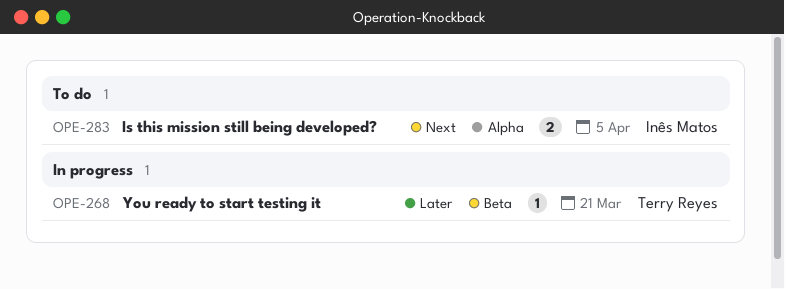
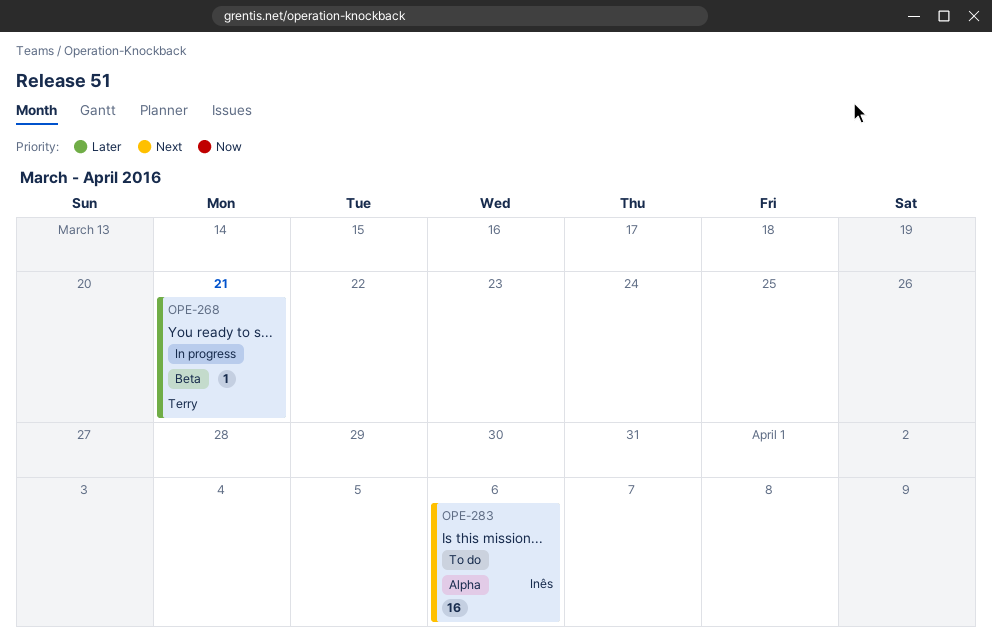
OPE-283, estimate: 2 -> 16
OPE-283, due: Apr 5 -> Apr 6

